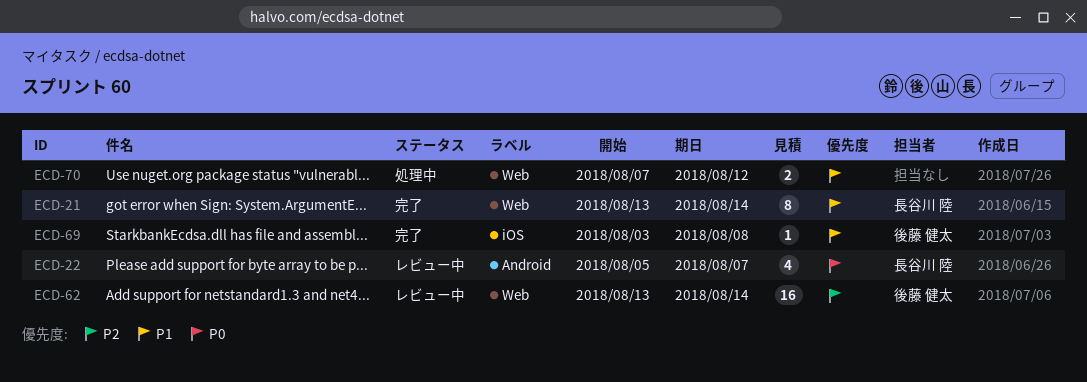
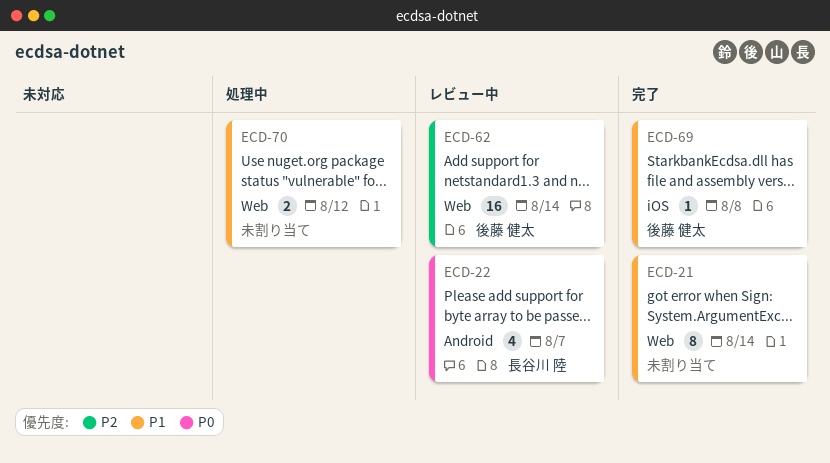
ECD-21, owner: 長谷川 陸 -> none

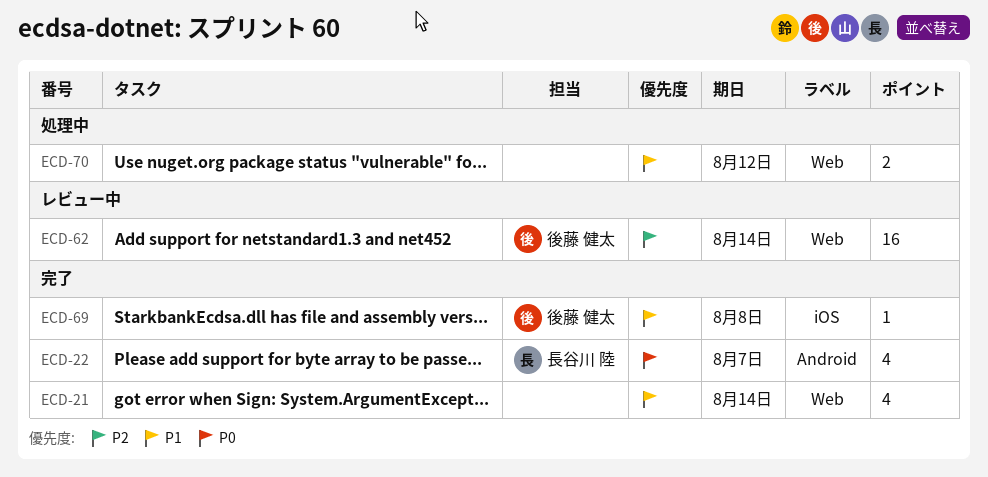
ECD-21, estimate: 8 -> 4
ECD-22, status: レビュー中 -> 完了

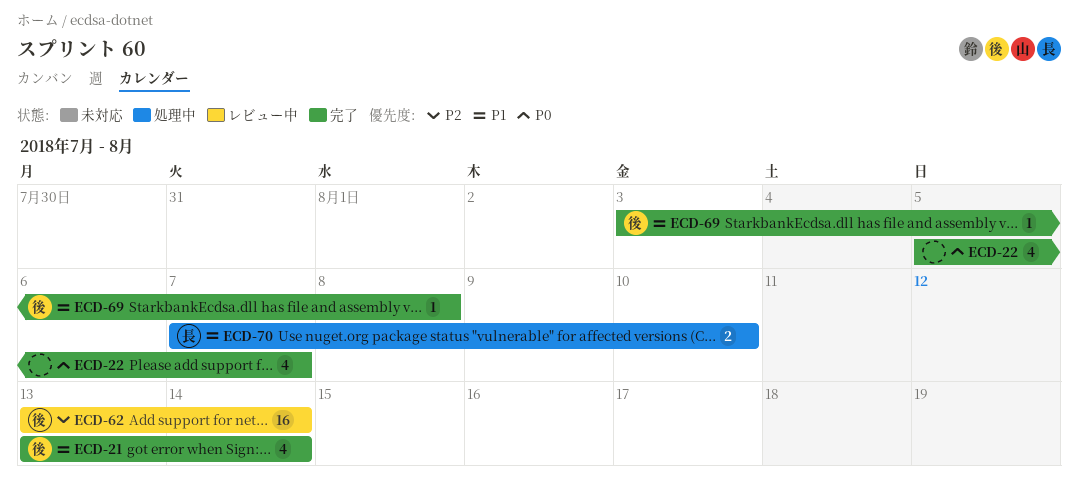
ECD-21, owner: none -> 後藤 健太
ECD-22, owner: 長谷川 陸 -> none
ECD-70, owner: none -> 長谷川 陸
ECD-70, due: Aug 12 -> Aug 10

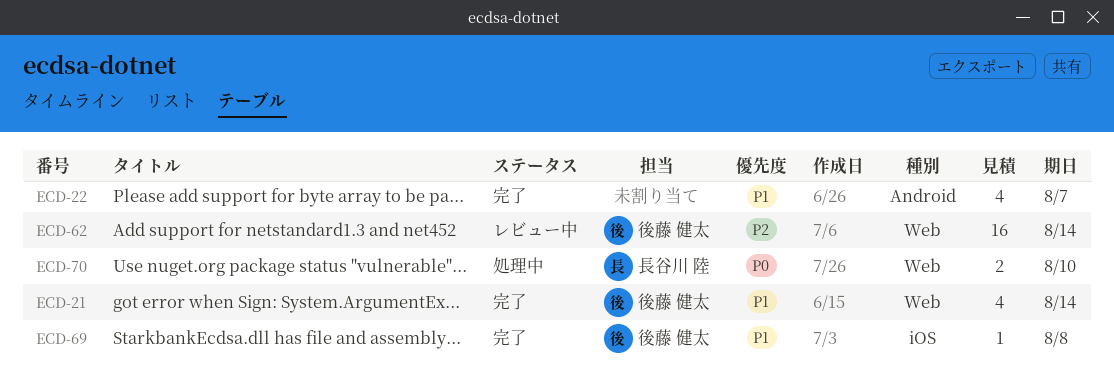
ECD-22, priority: P0 -> P1
ECD-70, priority: P1 -> P0

